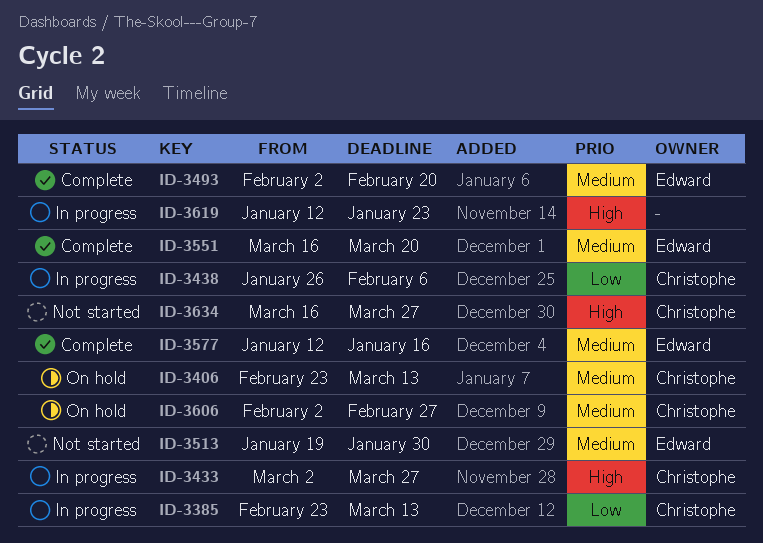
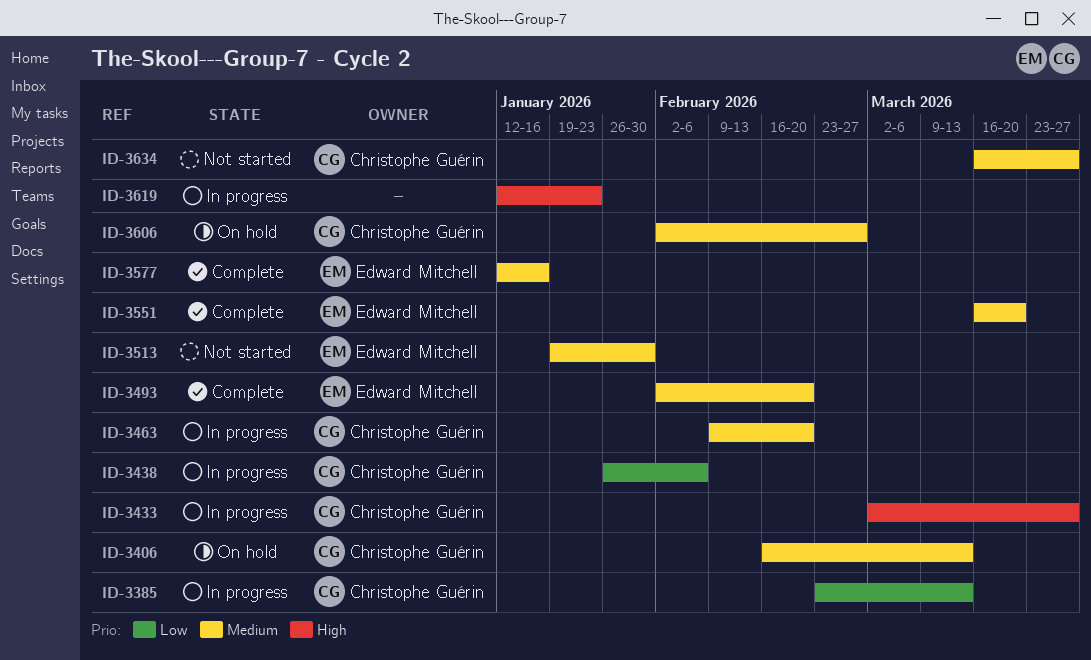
ID-3406, start: Feb 23 -> Feb 16
ID-3463: none -> present
ID-3634, priority: High -> Medium

